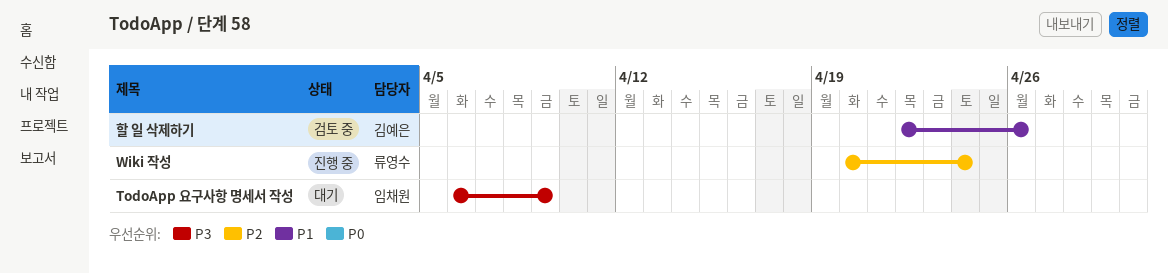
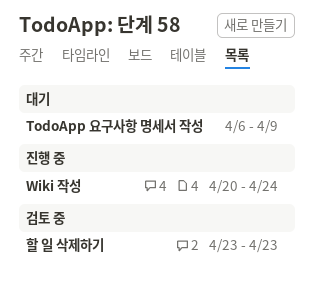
할 일 삭제하기, start: Apr 22 -> Apr 23
할 일 삭제하기, due: Apr 26 -> Apr 23

